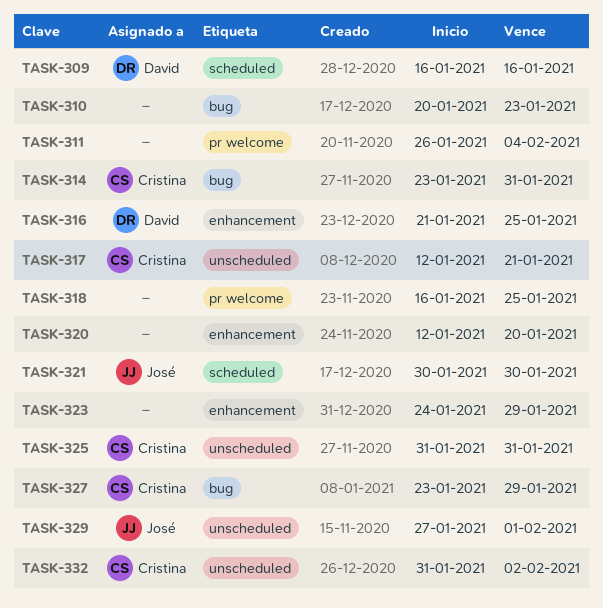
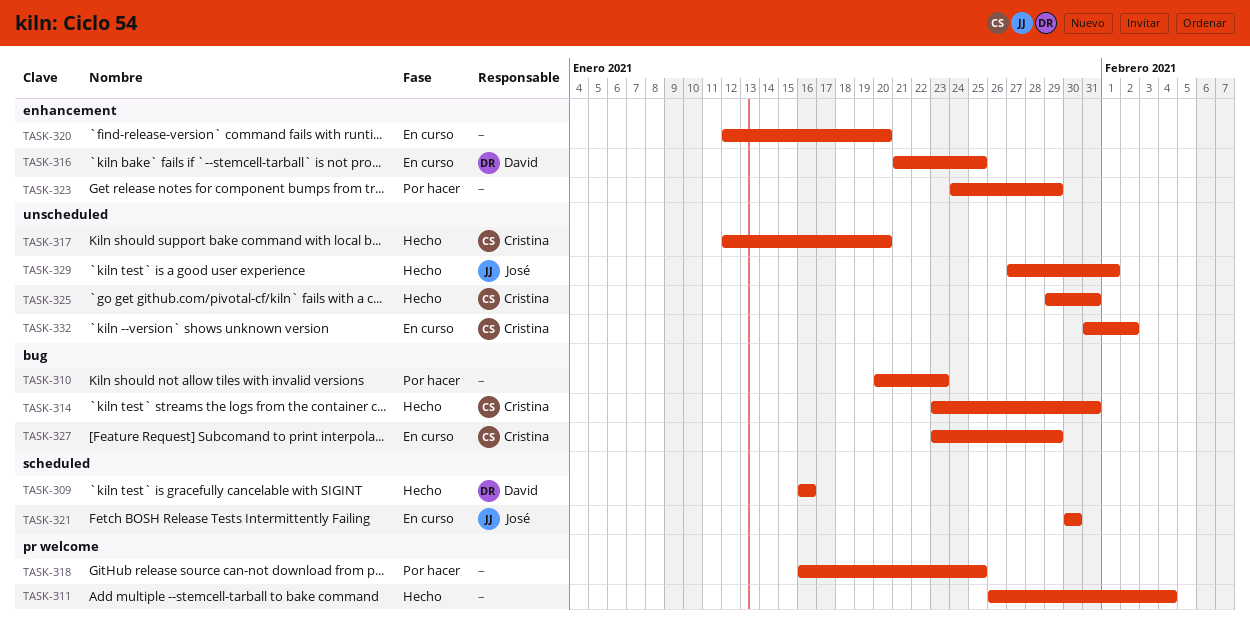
TASK-317, due: Jan 21 -> Jan 20
TASK-325, start: Jan 31 -> Jan 29

